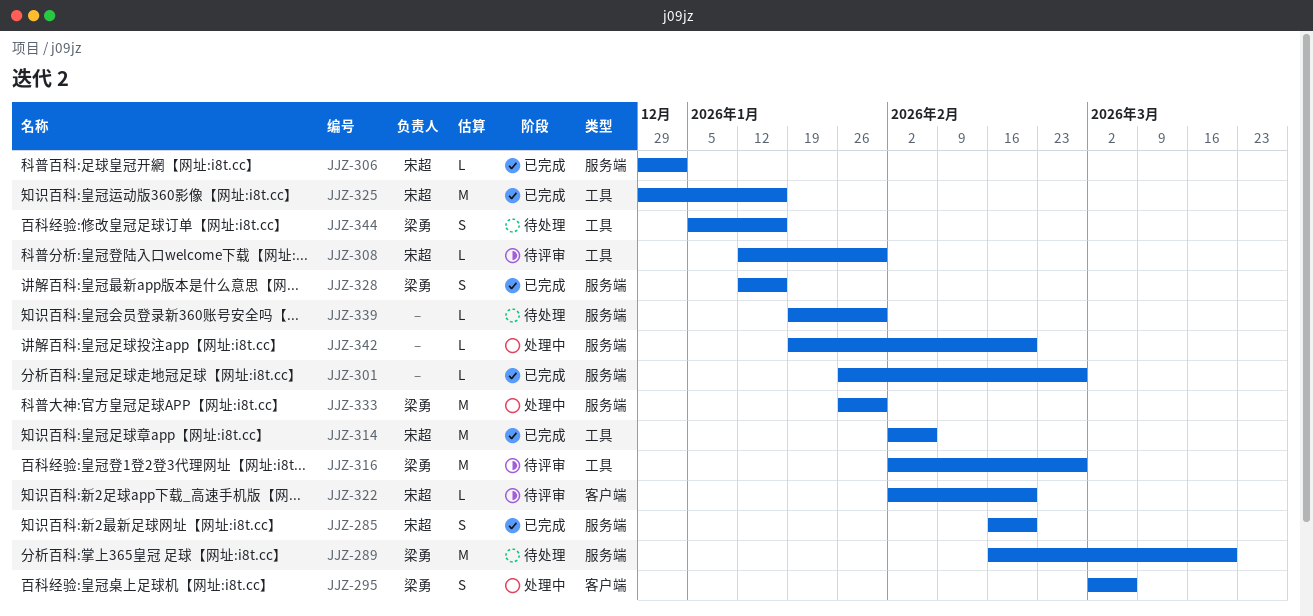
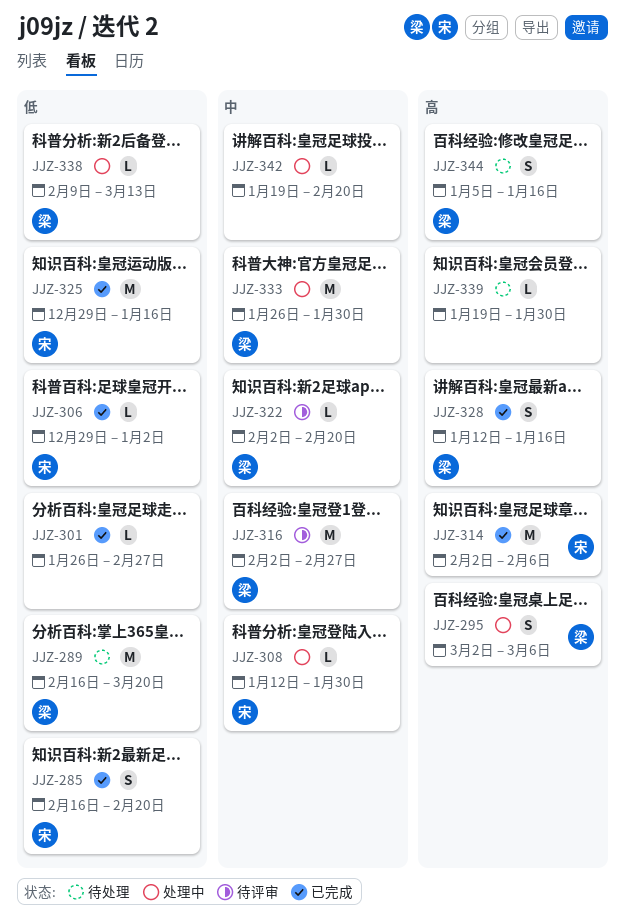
JJZ-308, status: 待评审 -> 处理中
JJZ-322, owner: 宋超 -> 梁勇
JJZ-338: none -> present

